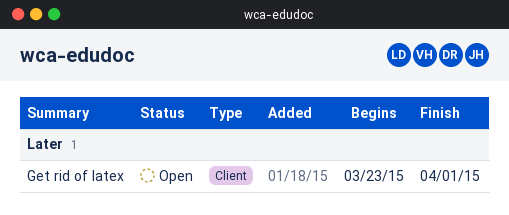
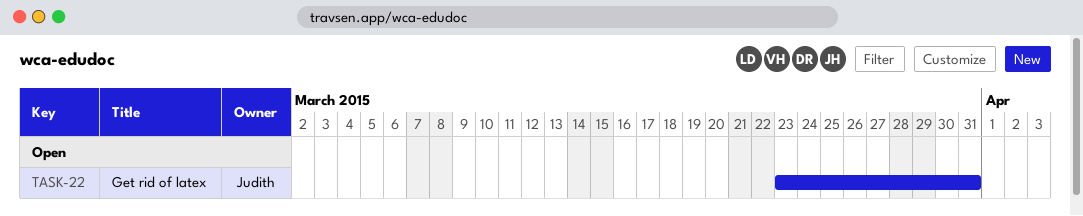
Get rid of latex, due: Apr 1 -> Mar 31

